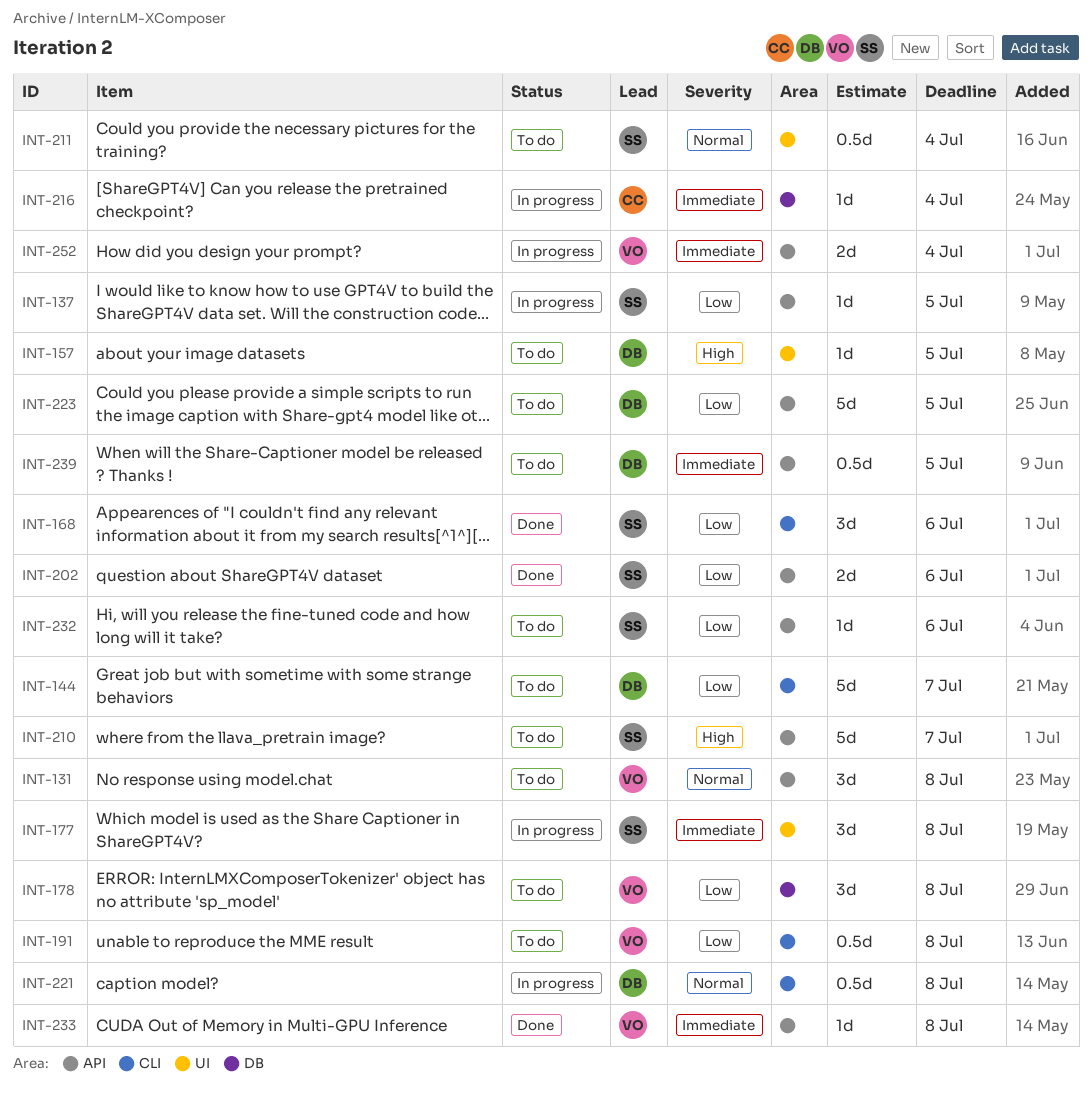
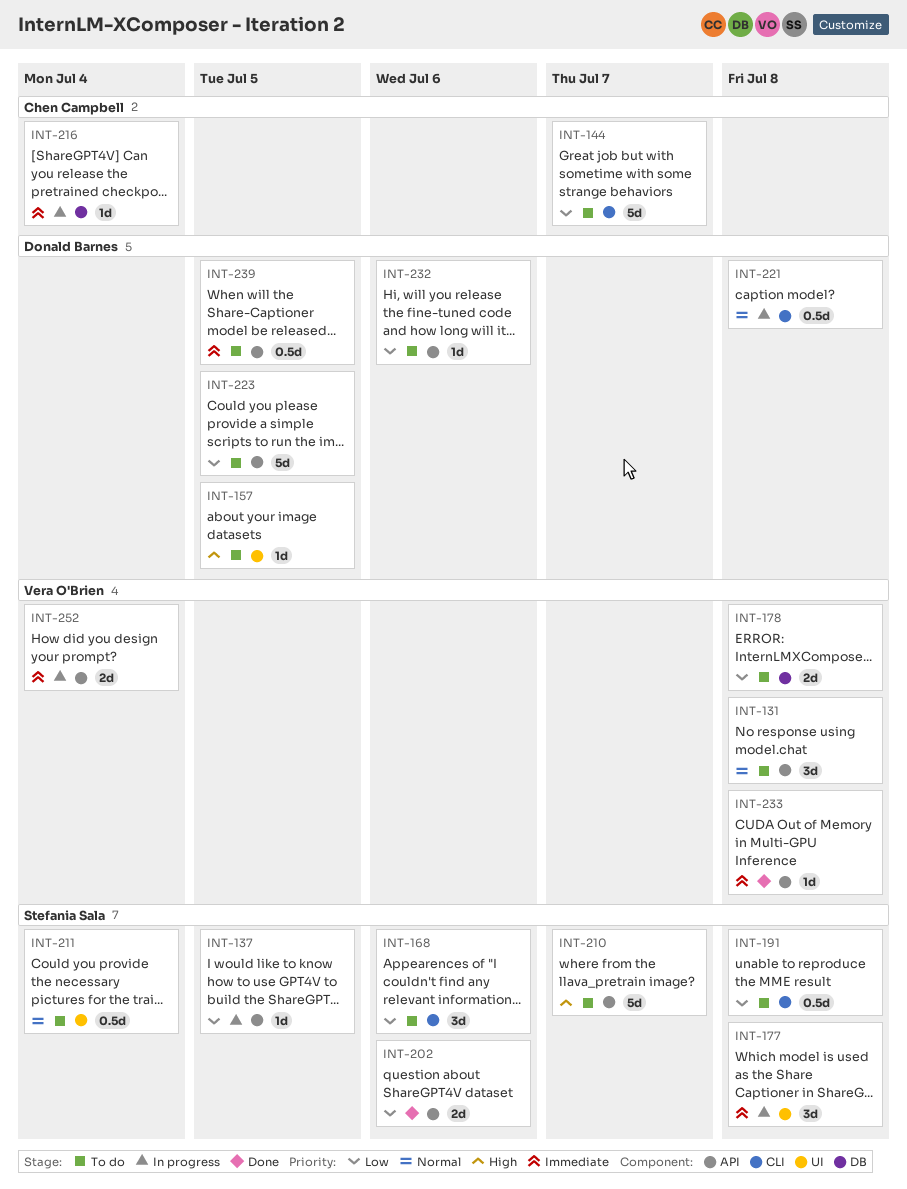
INT-144, owner: Donald Barnes -> Chen Campbell
INT-168, status: Done -> To do
INT-178, estimate: 3d -> 2d
INT-191, owner: Vera O'Brien -> Stefania Sala
INT-232, owner: Stefania Sala -> Donald Barnes

